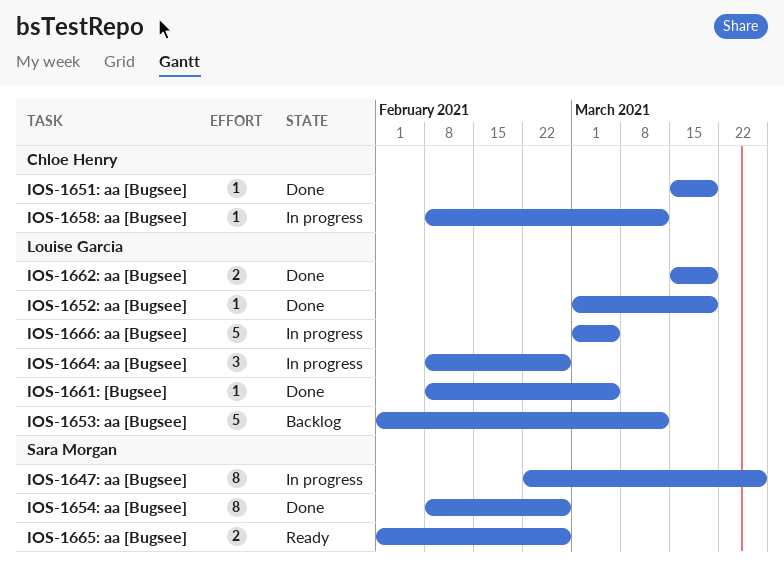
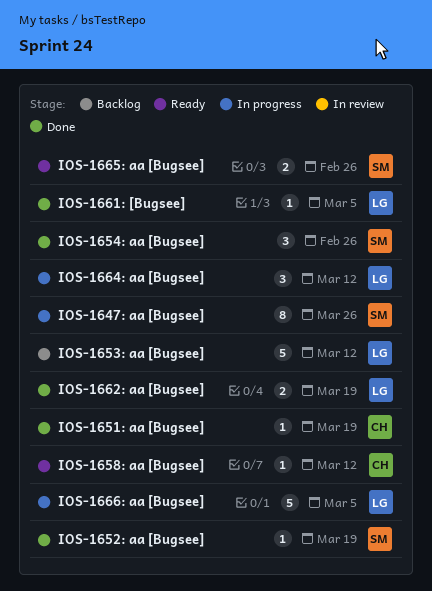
IOS-1652: aa [Bugsee], owner: Louise Garcia -> Sara Morgan
IOS-1654: aa [Bugsee], estimate: 8 -> 3
IOS-1658: aa [Bugsee], status: In progress -> Ready
IOS-1664: aa [Bugsee], due: Feb 26 -> Mar 12

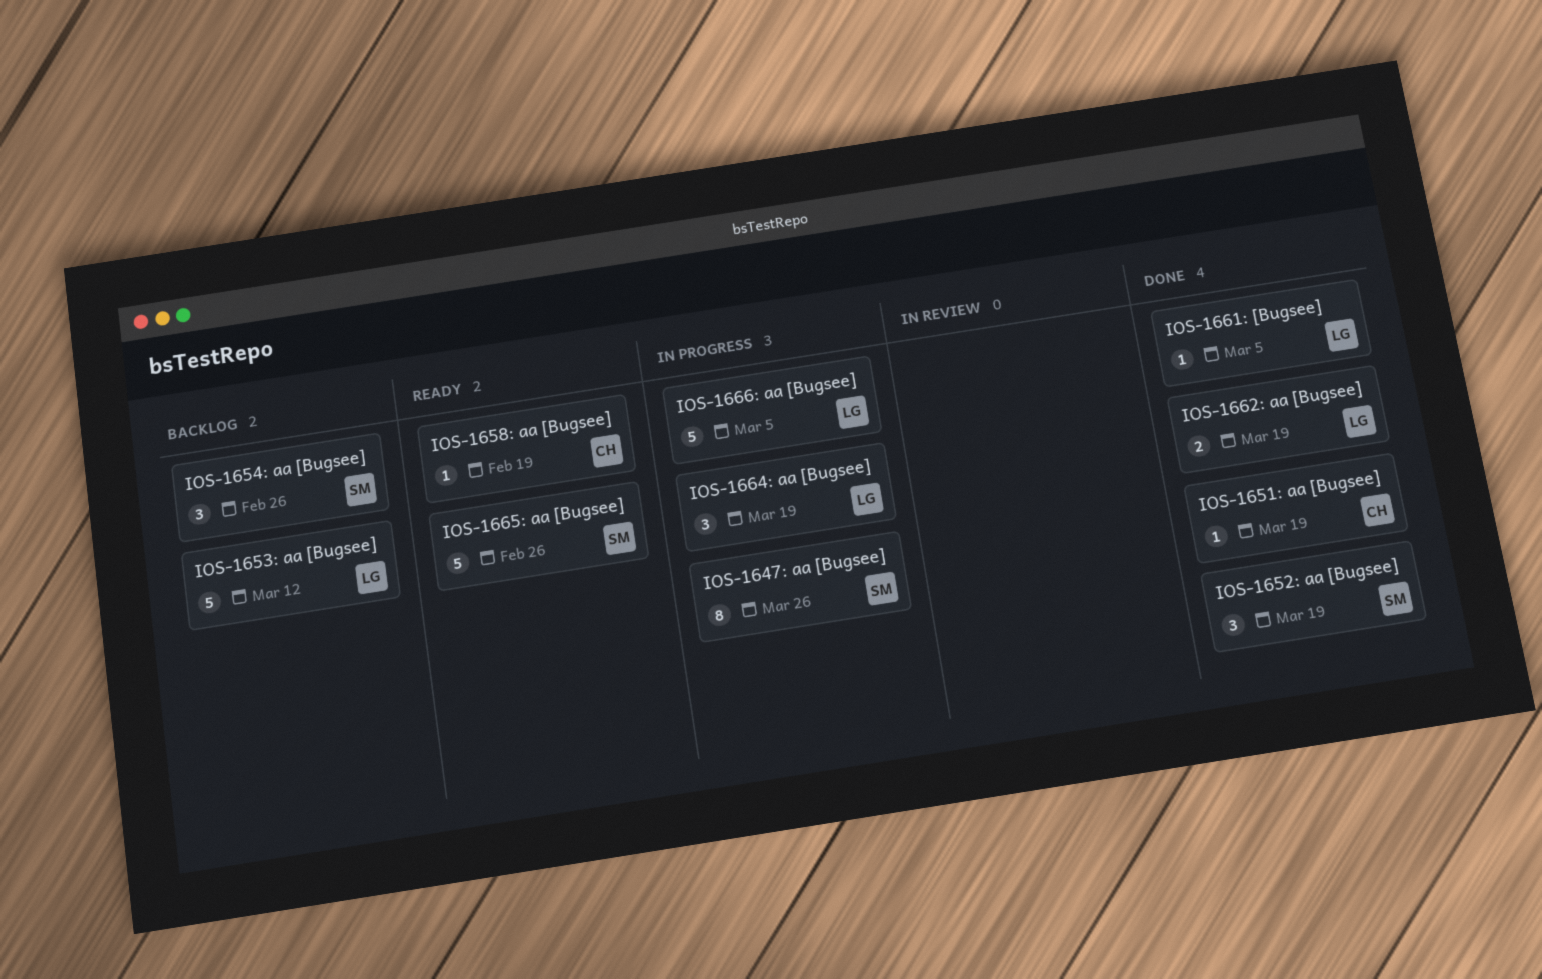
IOS-1652: aa [Bugsee], estimate: 1 -> 3
IOS-1654: aa [Bugsee], status: Done -> Backlog
IOS-1658: aa [Bugsee], due: Mar 12 -> Feb 19
IOS-1664: aa [Bugsee], due: Mar 12 -> Mar 19
IOS-1665: aa [Bugsee], estimate: 2 -> 5

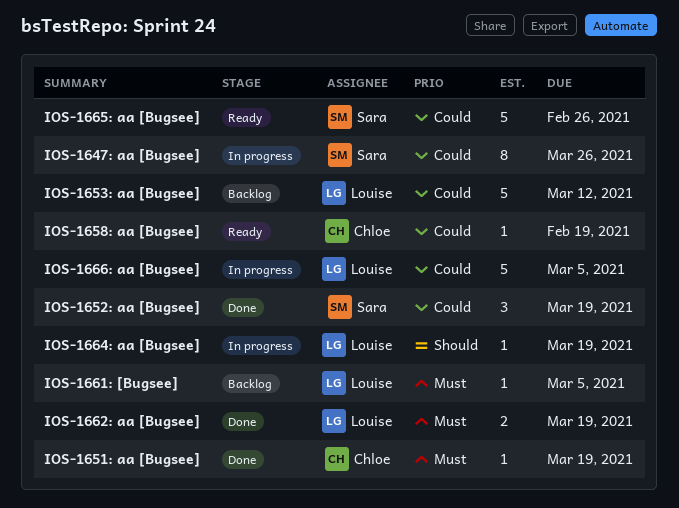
IOS-1654: aa [Bugsee]: present -> none
IOS-1661: [Bugsee], status: Done -> Backlog
IOS-1664: aa [Bugsee], estimate: 3 -> 1

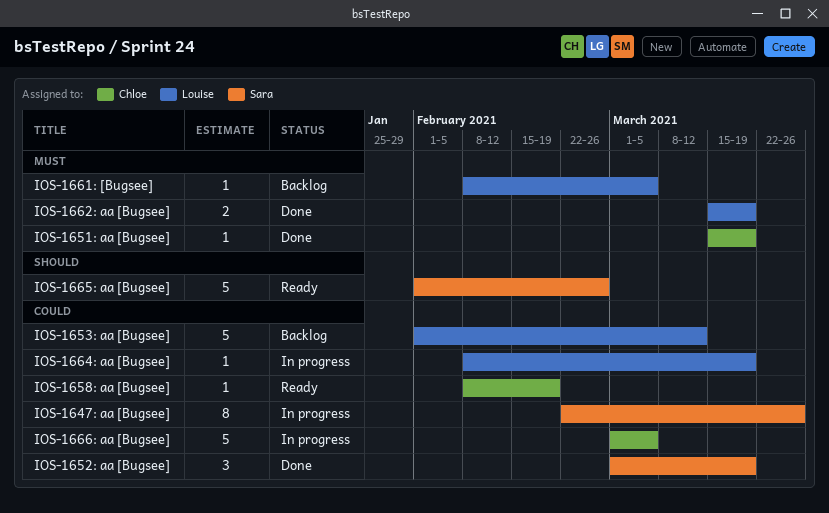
IOS-1664: aa [Bugsee], priority: Should -> Could
IOS-1665: aa [Bugsee], priority: Could -> Should
IOS-1666: aa [Bugsee], owner: Louise -> Chloe

